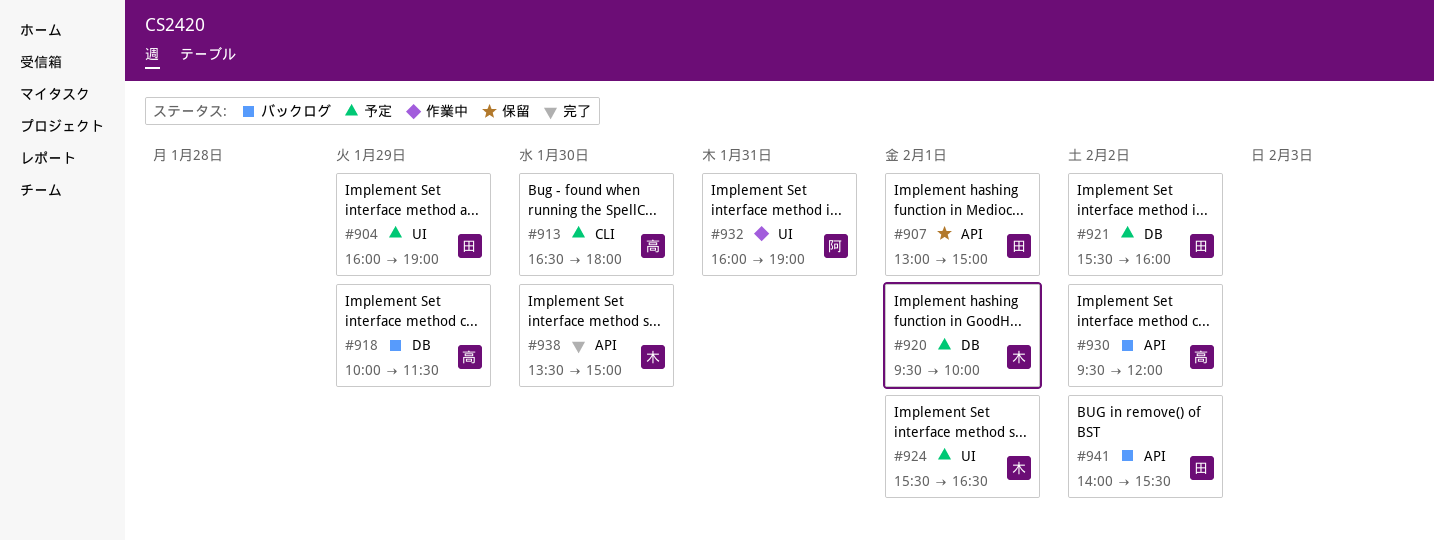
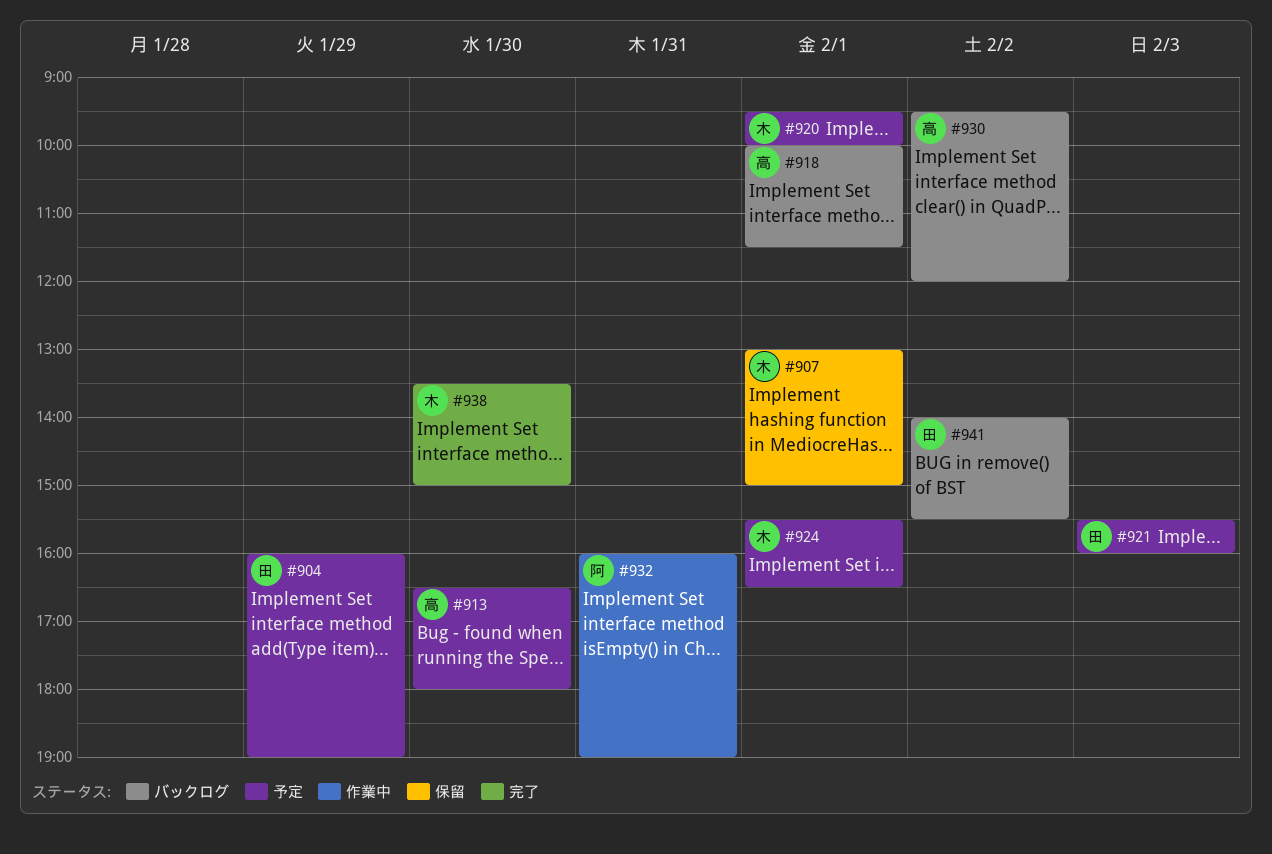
#907, owner: 田 -> 木
#918, day: Jan 29 -> Feb 1
#921, day: Feb 2 -> Feb 3

